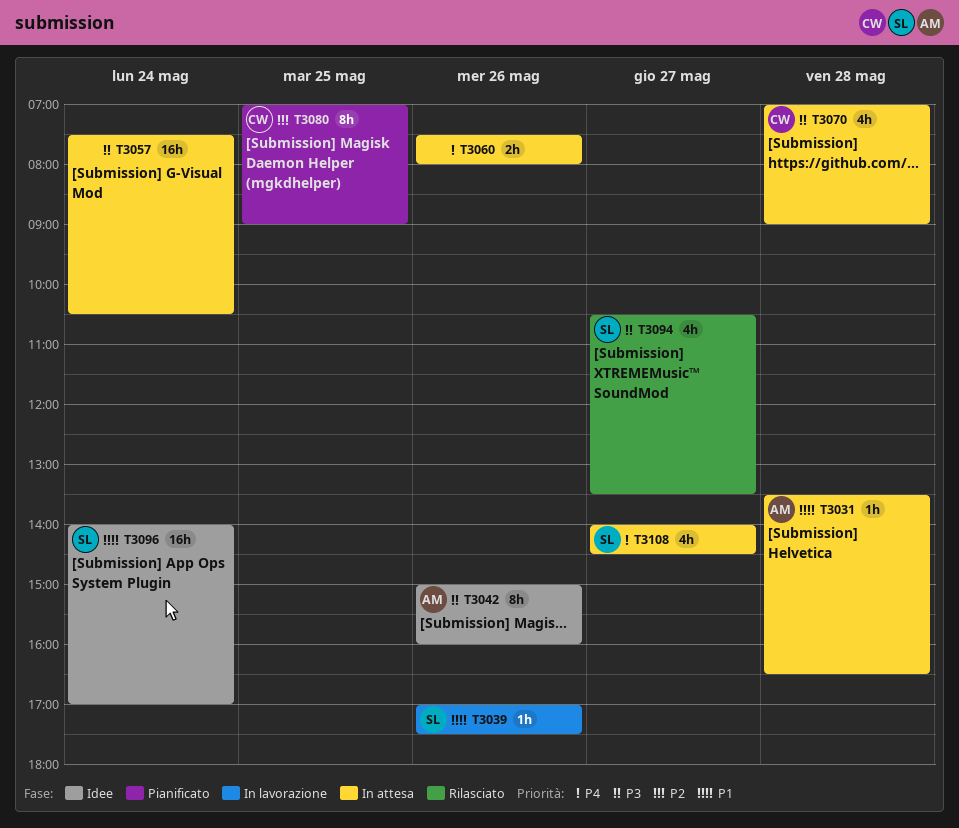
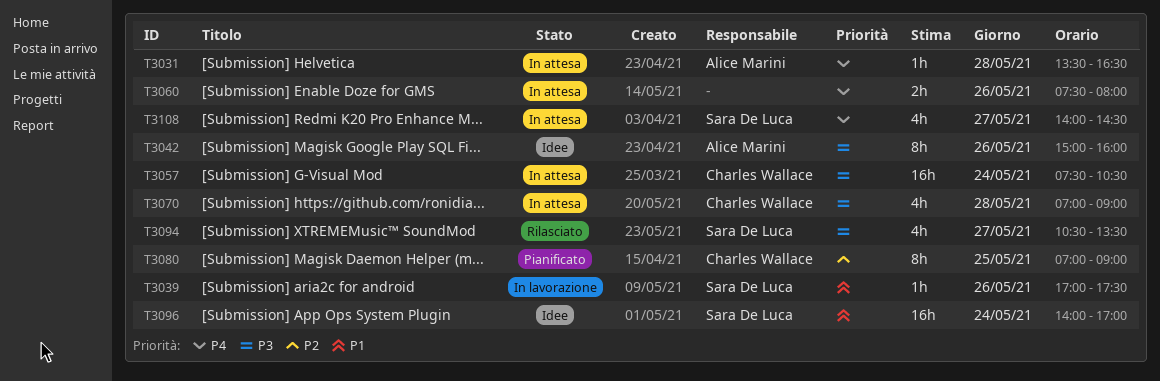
T3031, priority: P1 -> P4
T3057, owner: none -> Charles Wallace

